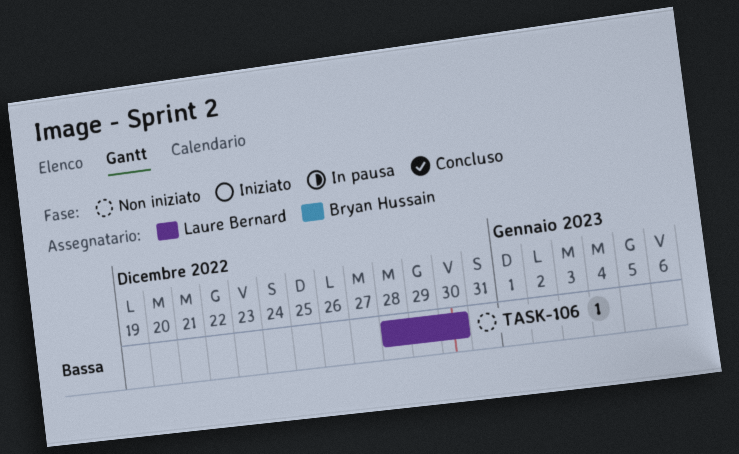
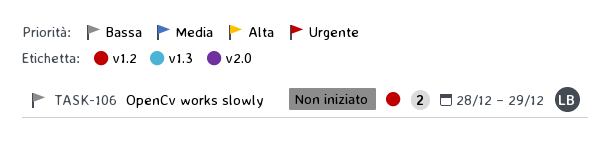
TASK-106, estimate: 1 -> 2
TASK-106, due: Dec 30 -> Dec 29

